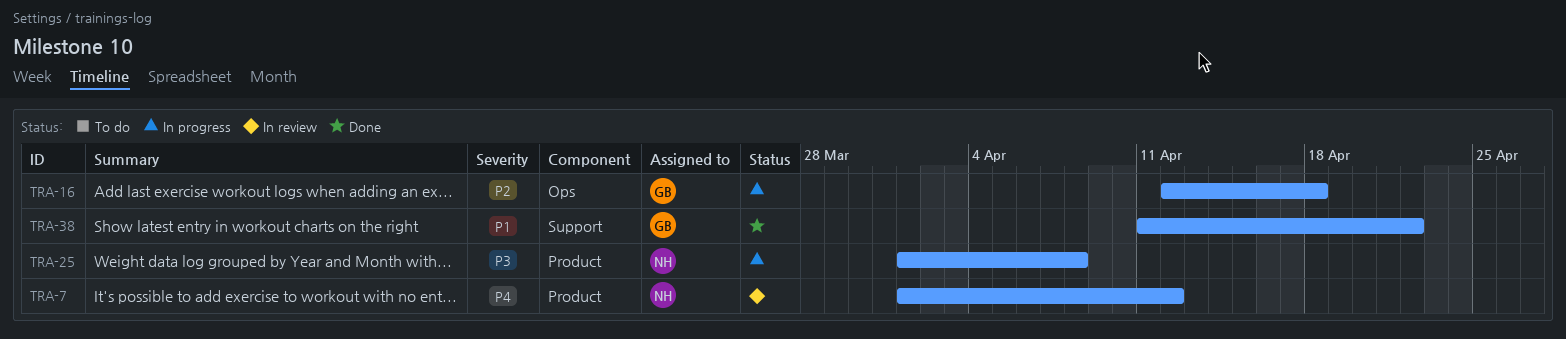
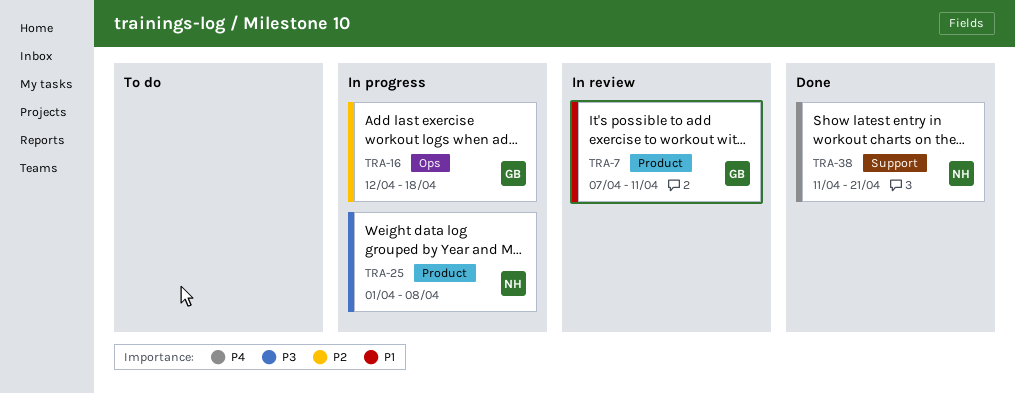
TRA-7, owner: NH -> GB
TRA-7, priority: P4 -> P1
TRA-7, start: Apr 1 -> Apr 7
TRA-7, due: Apr 12 -> Apr 11
TRA-38, owner: GB -> NH
TRA-38, priority: P1 -> P4
TRA-38, due: Apr 22 -> Apr 21

